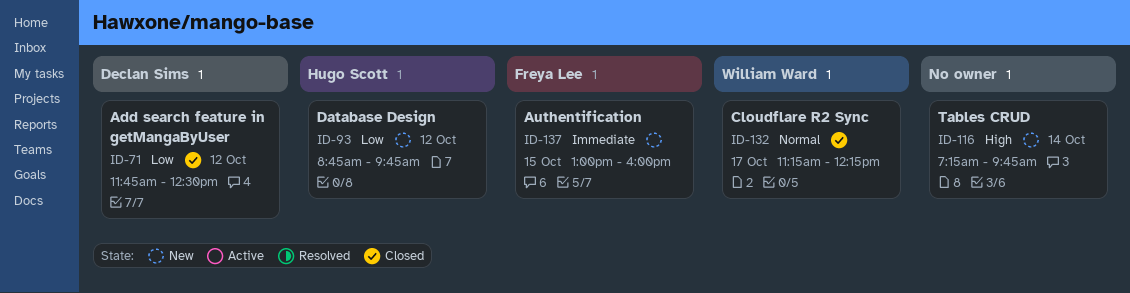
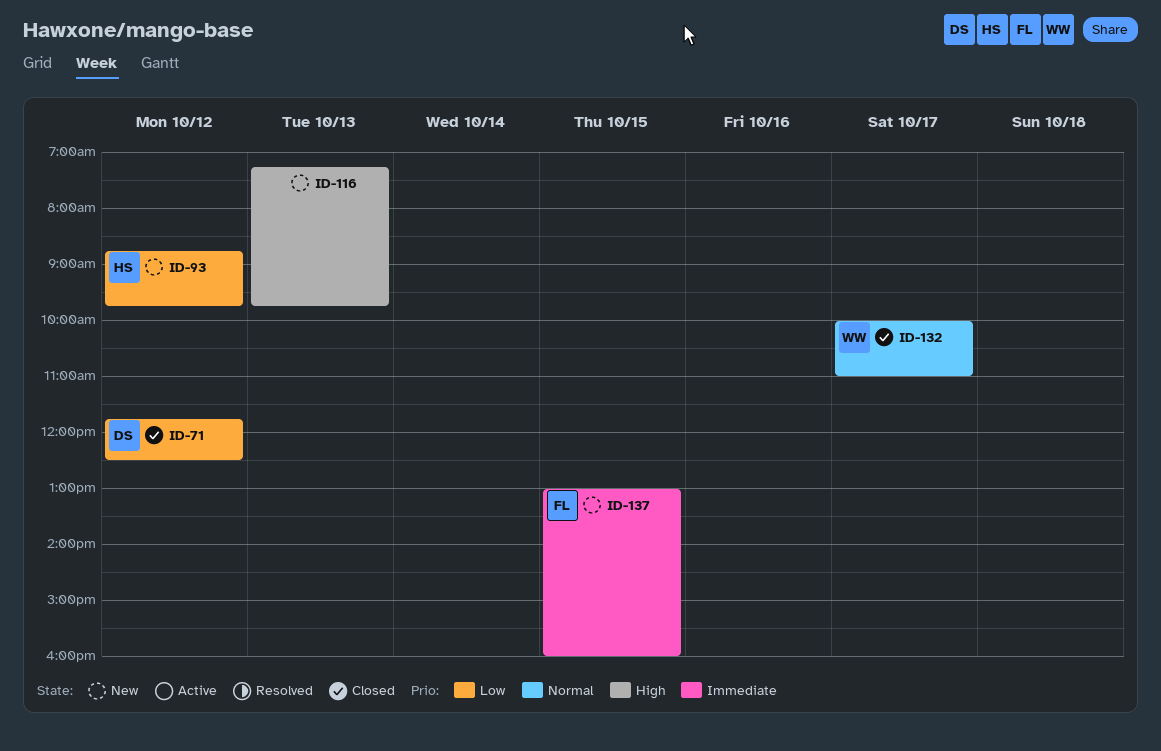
ID-116, day: Oct 14 -> Oct 13
ID-132, begins: 11:15 -> 10:00
ID-132, ends: 12:15 -> 11:00

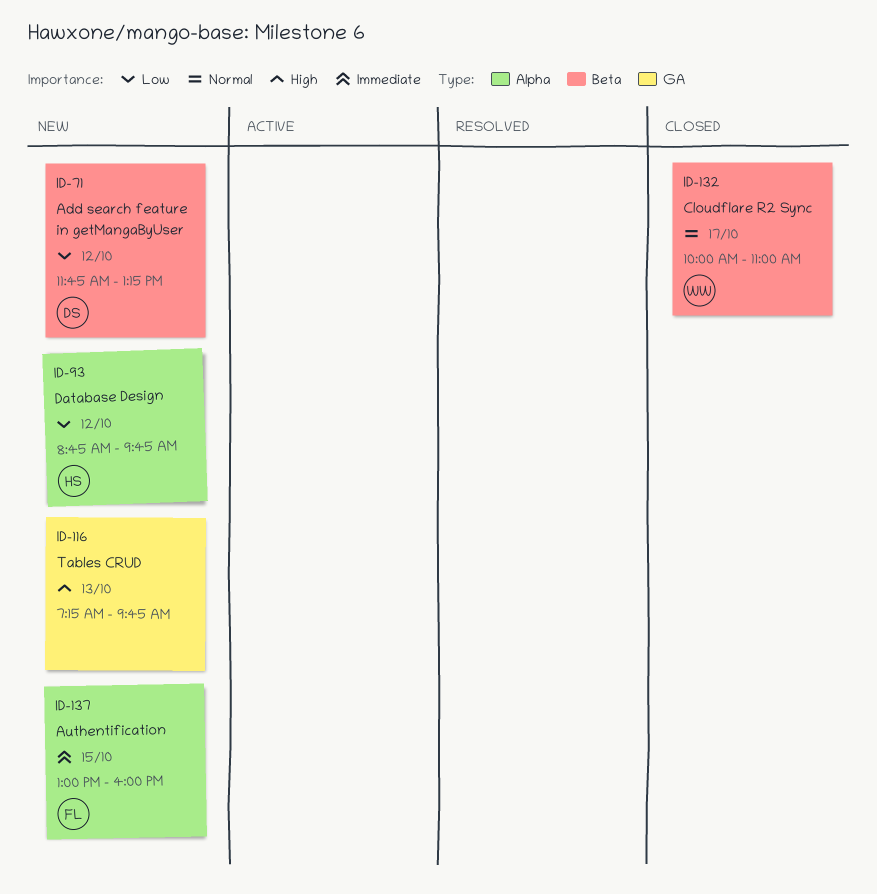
ID-71, status: Closed -> New
ID-71, ends: 12:30 -> 13:15

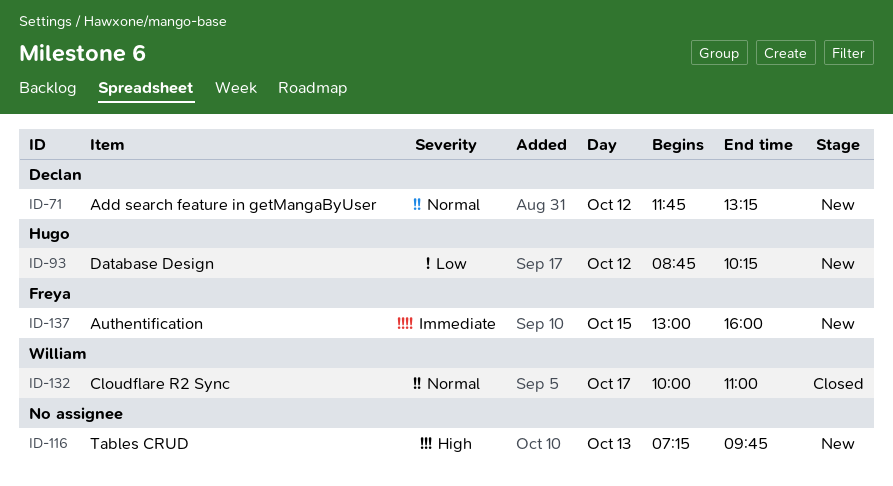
ID-71, priority: Low -> Normal
ID-93, ends: 09:45 -> 10:15

